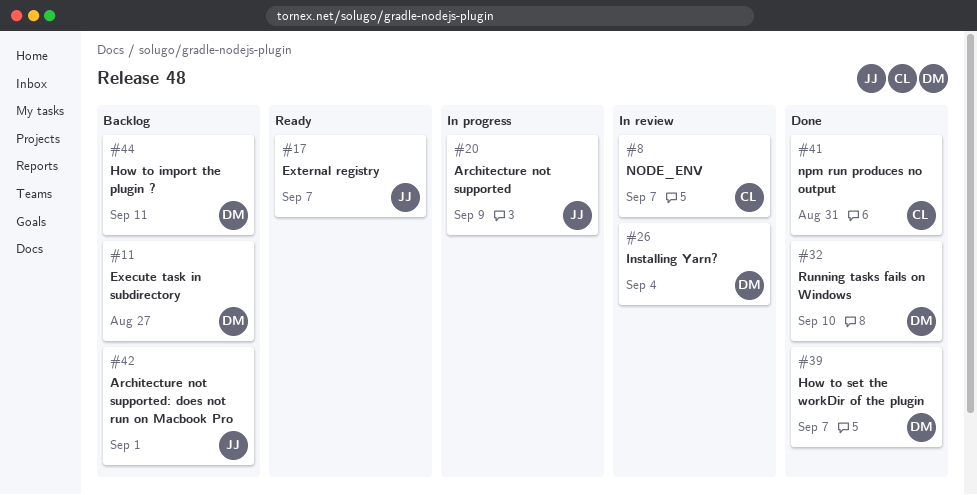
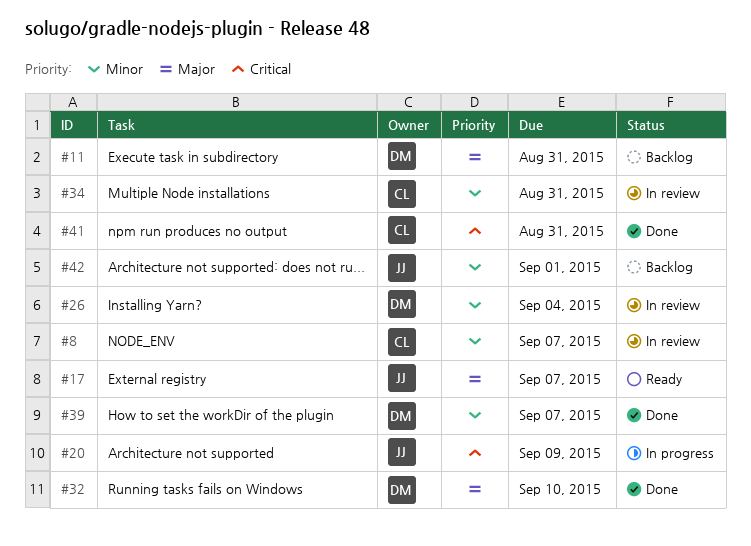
#11, due: Aug 27 -> Aug 31
#34: none -> present
#44: present -> none

